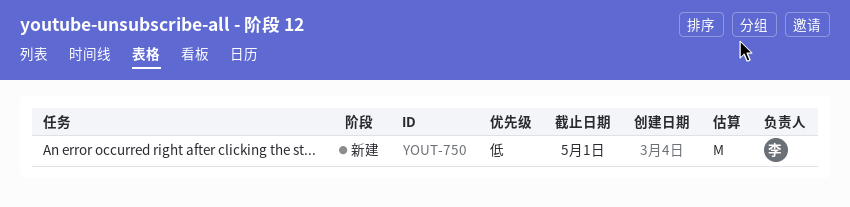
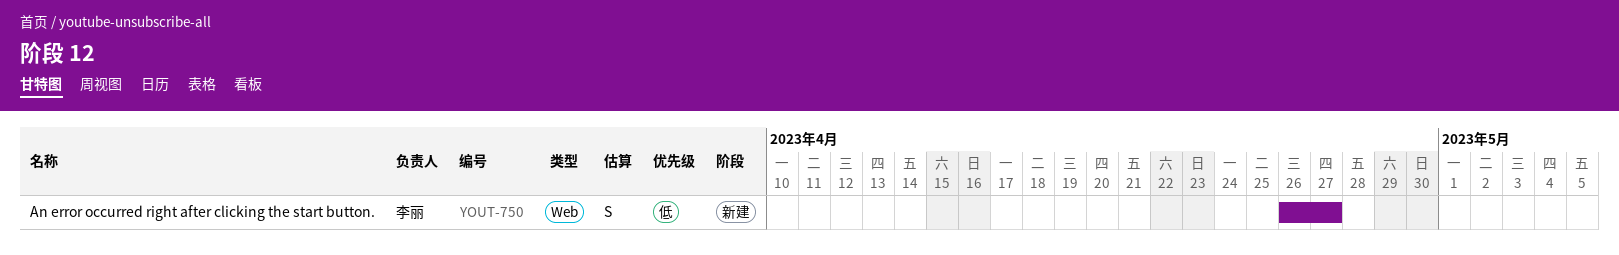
YOUT-750, estimate: M -> S
YOUT-750, due: May 1 -> Apr 27

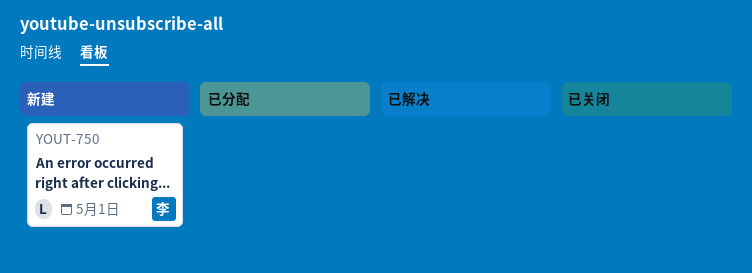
YOUT-750, estimate: S -> L
YOUT-750, due: Apr 27 -> May 1

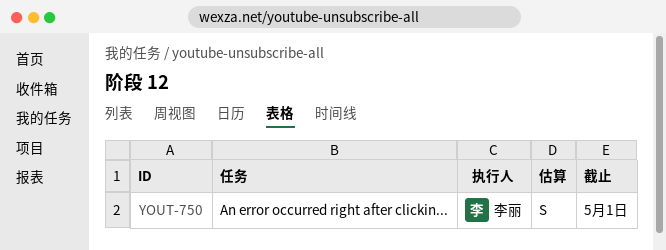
YOUT-750, estimate: L -> S

